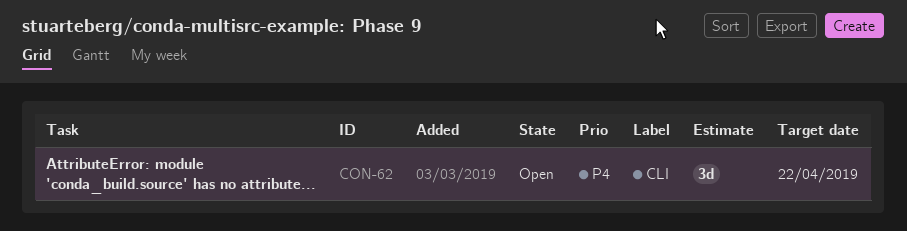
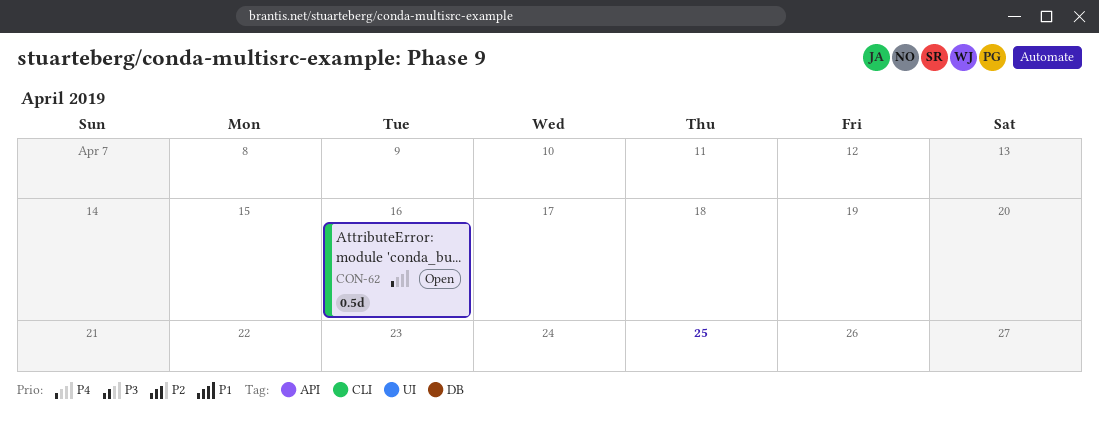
CON-62, estimate: 3d -> 0.5d
CON-62, due: Apr 22 -> Apr 16

